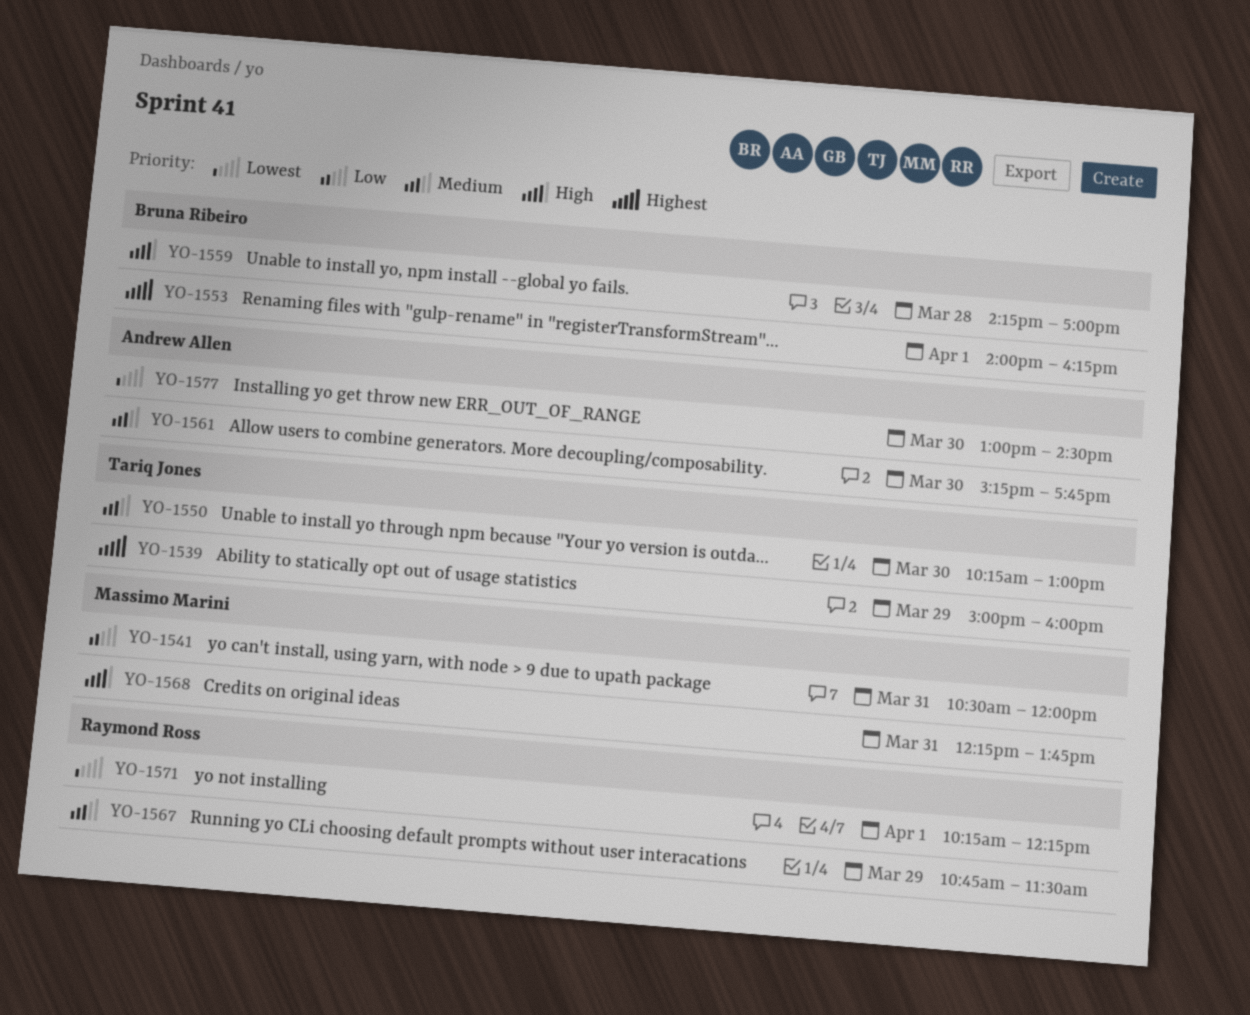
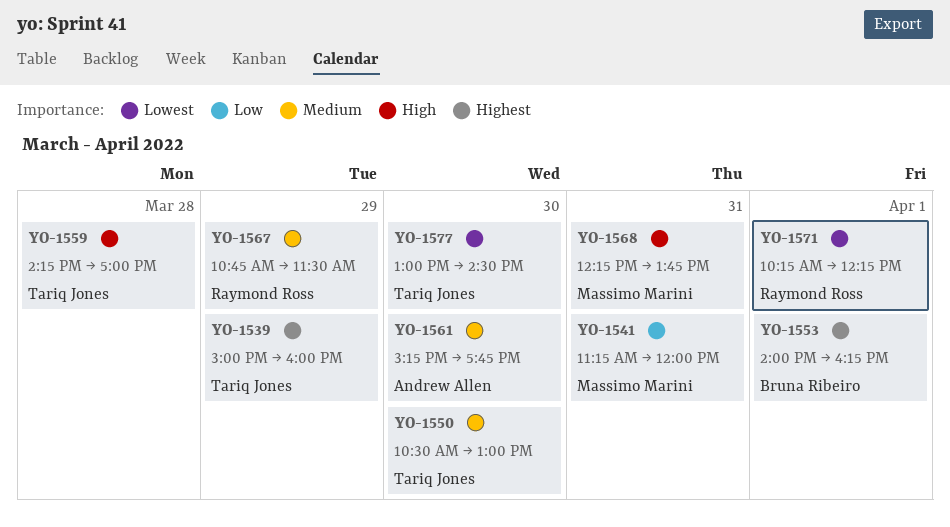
YO-1541, begins: 10:30 -> 11:15
YO-1550, begins: 10:15 -> 10:30
YO-1559, owner: Bruna Ribeiro -> Tariq Jones
YO-1577, owner: Andrew Allen -> Tariq Jones

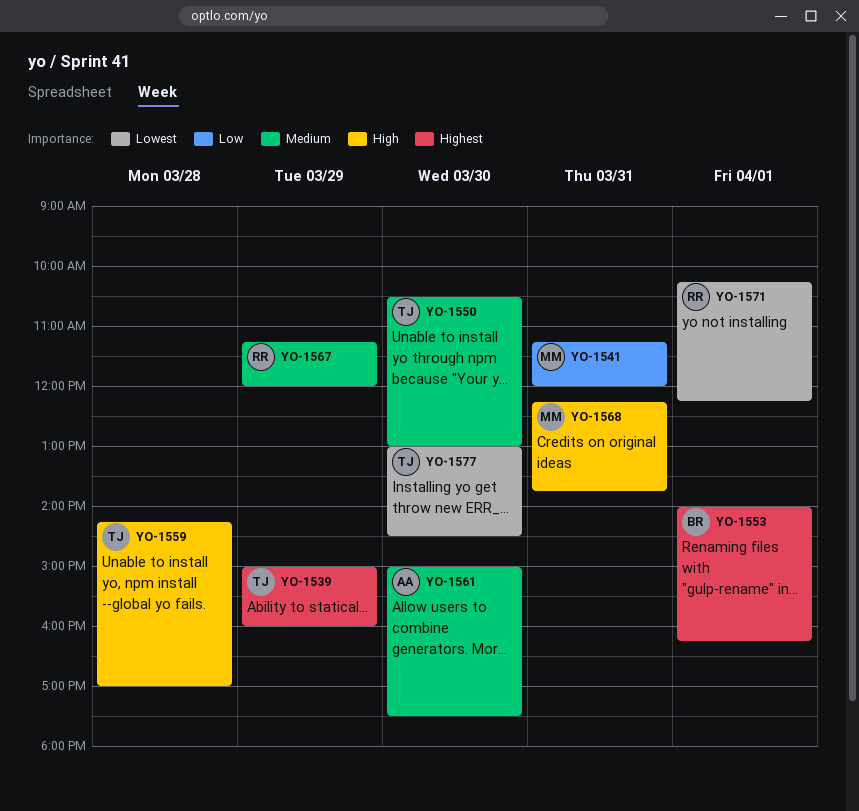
YO-1561, begins: 15:15 -> 15:00
YO-1561, ends: 17:45 -> 17:30
YO-1567, begins: 10:45 -> 11:15
YO-1567, ends: 11:30 -> 12:00

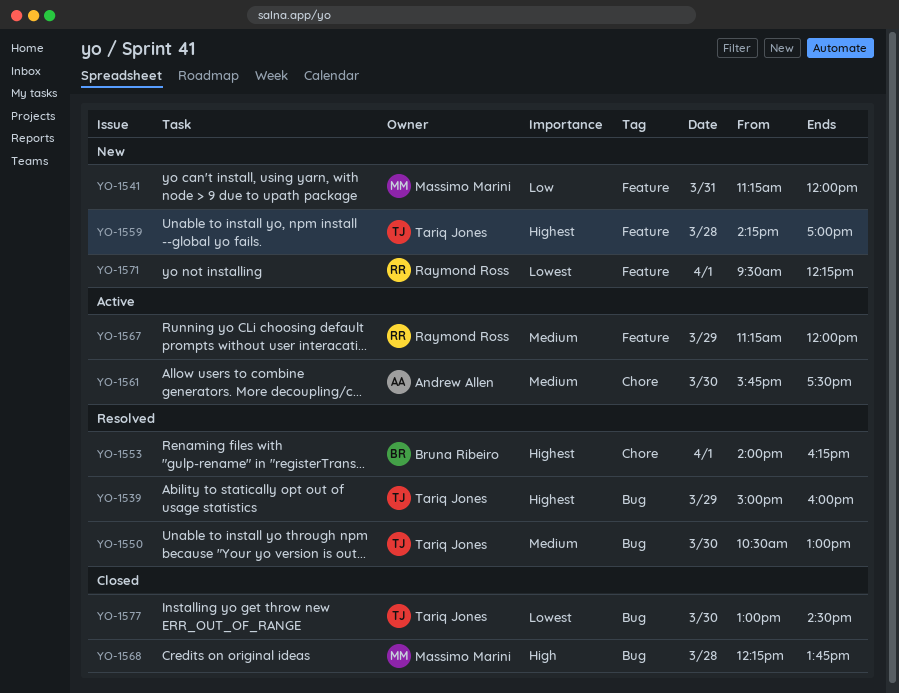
YO-1559, priority: High -> Highest
YO-1561, begins: 15:00 -> 15:45
YO-1568, day: Mar 31 -> Mar 28
YO-1571, begins: 10:15 -> 09:30

